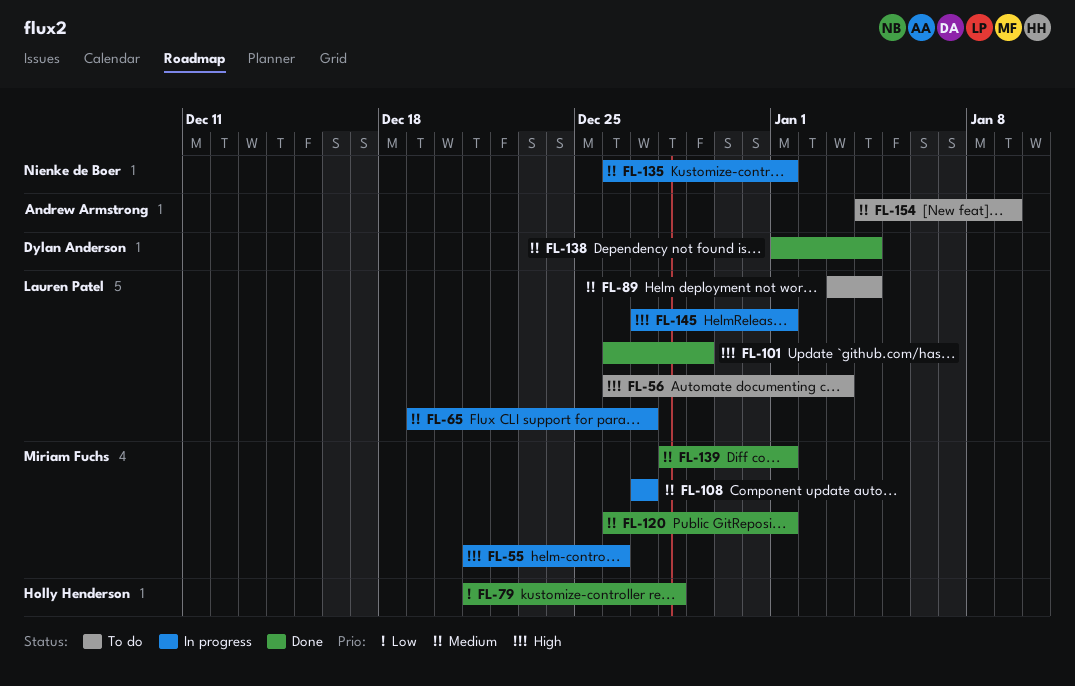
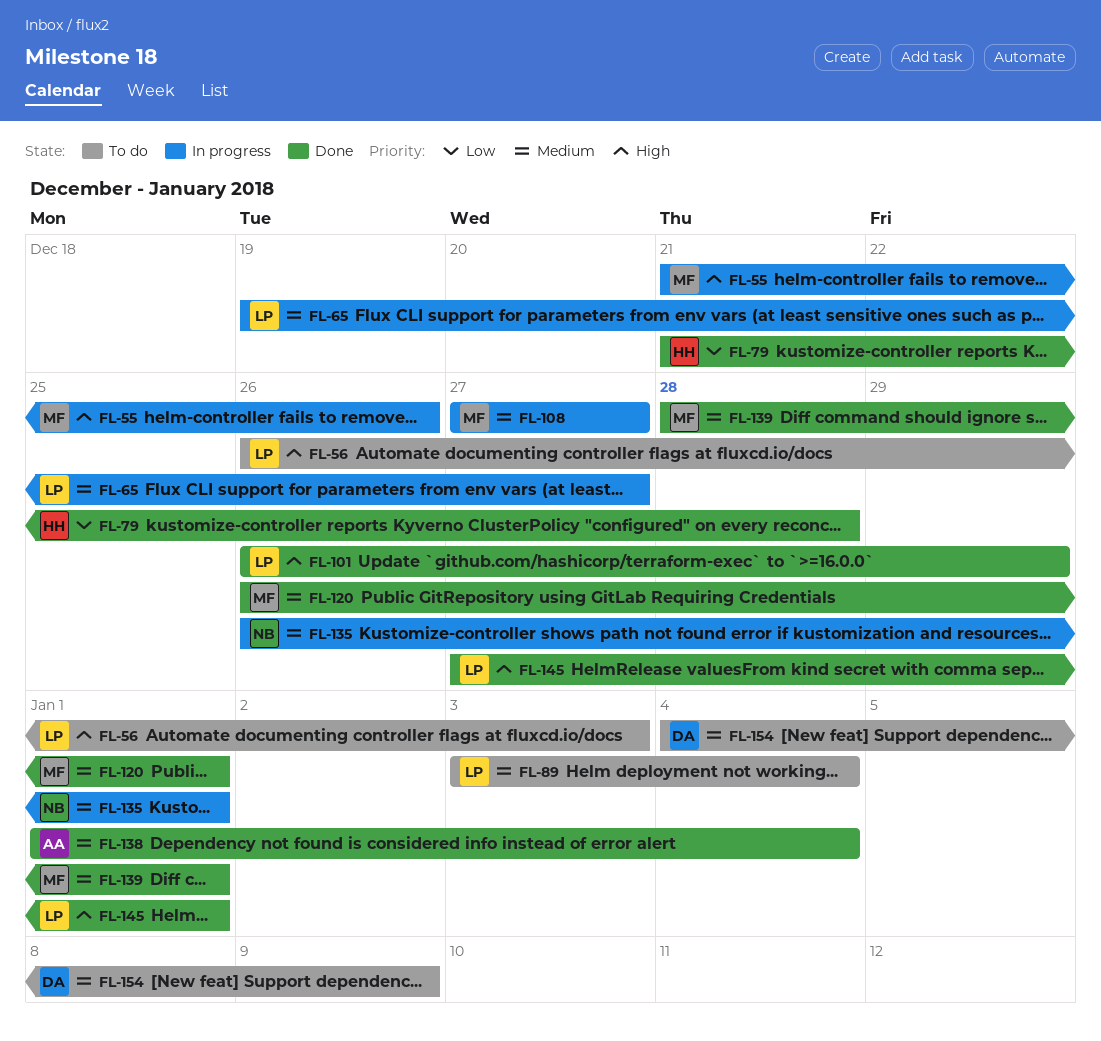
FL-138, owner: Dylan Anderson -> Andrew Armstrong
FL-145, status: In progress -> Done
FL-154, owner: Andrew Armstrong -> Dylan Anderson

